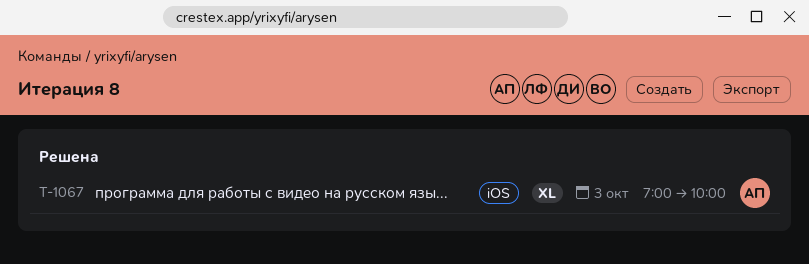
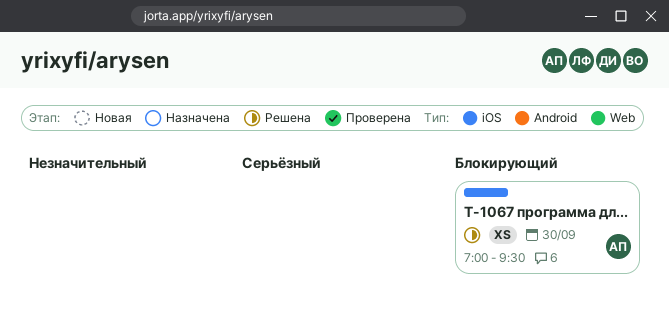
T-1067, estimate: XL -> XS
T-1067, day: Oct 3 -> Sep 30
T-1067, ends: 10:00 -> 09:30

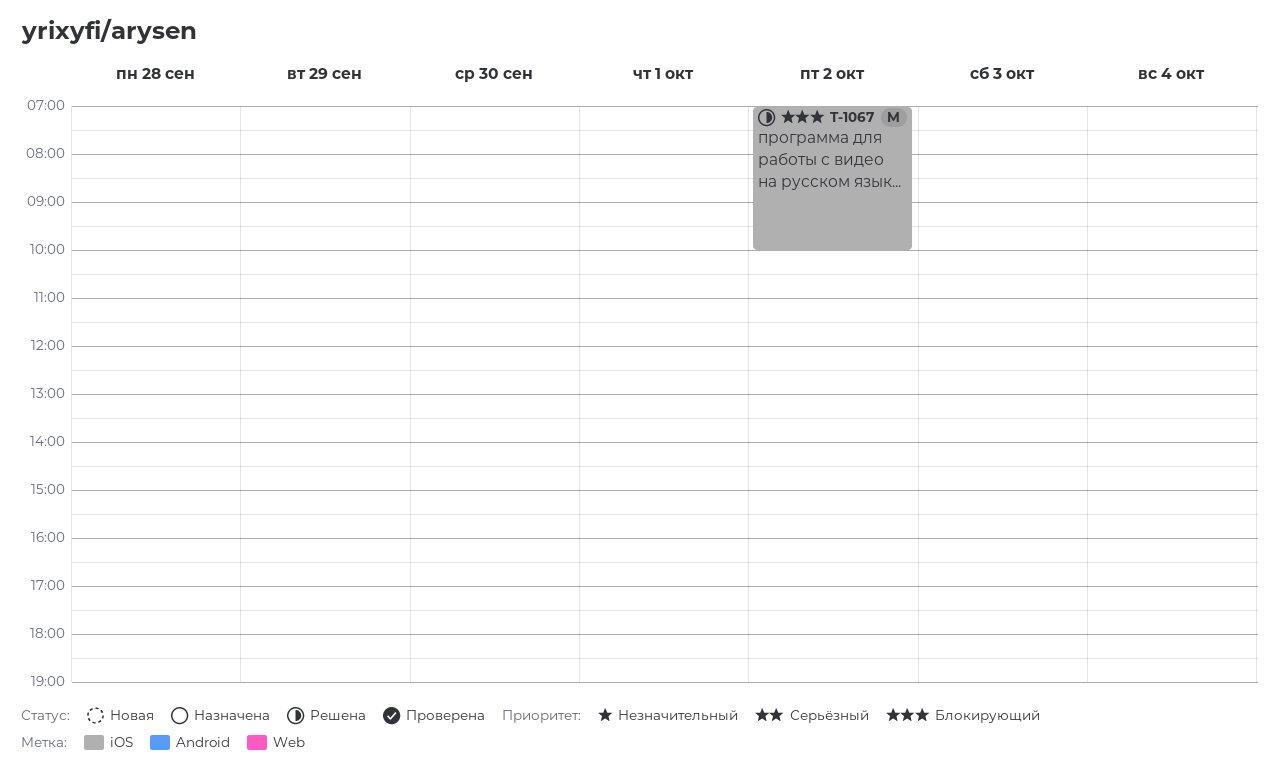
T-1067, estimate: XS -> M
T-1067, day: Sep 30 -> Oct 2
T-1067, ends: 09:30 -> 10:00

